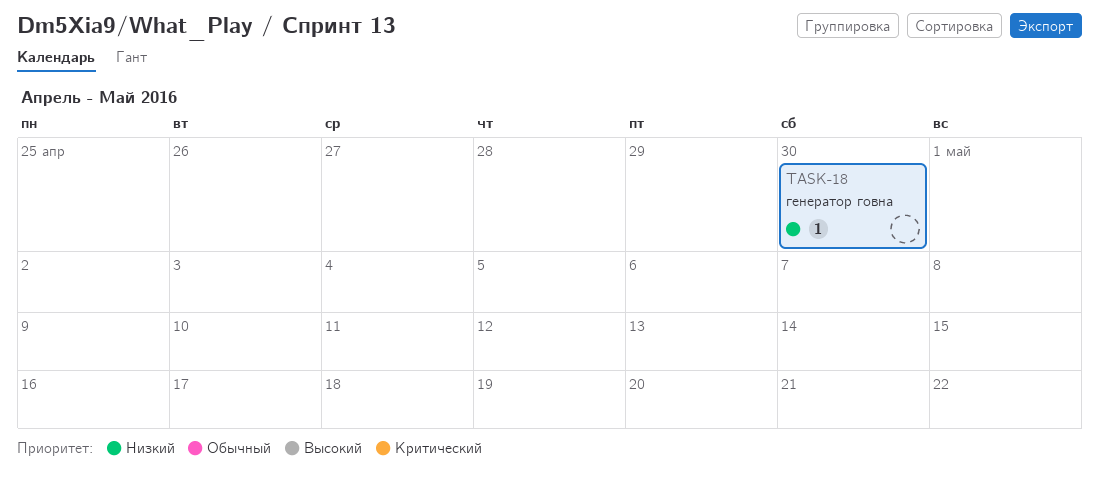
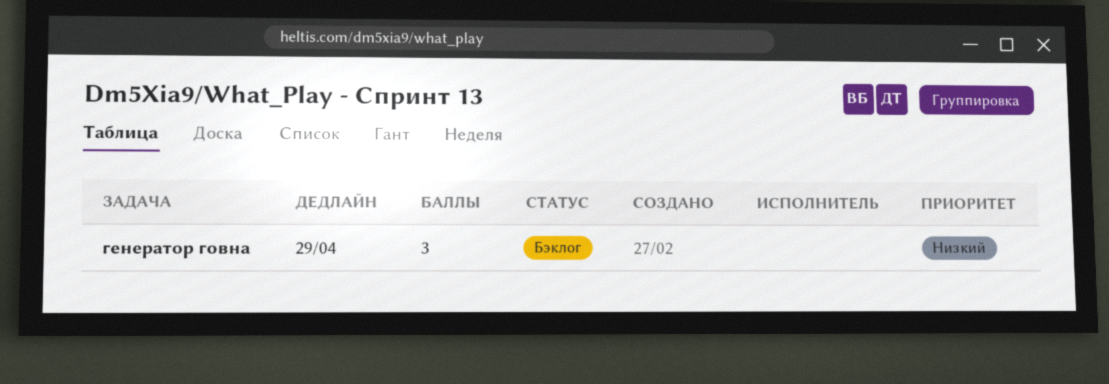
генератор говна, estimate: 1 -> 3
генератор говна, due: Apr 30 -> Apr 29

